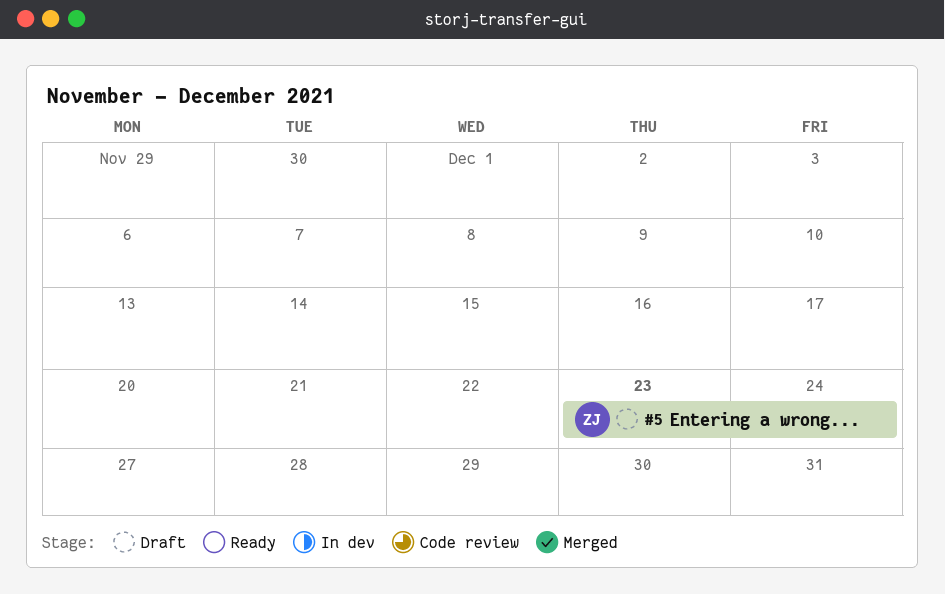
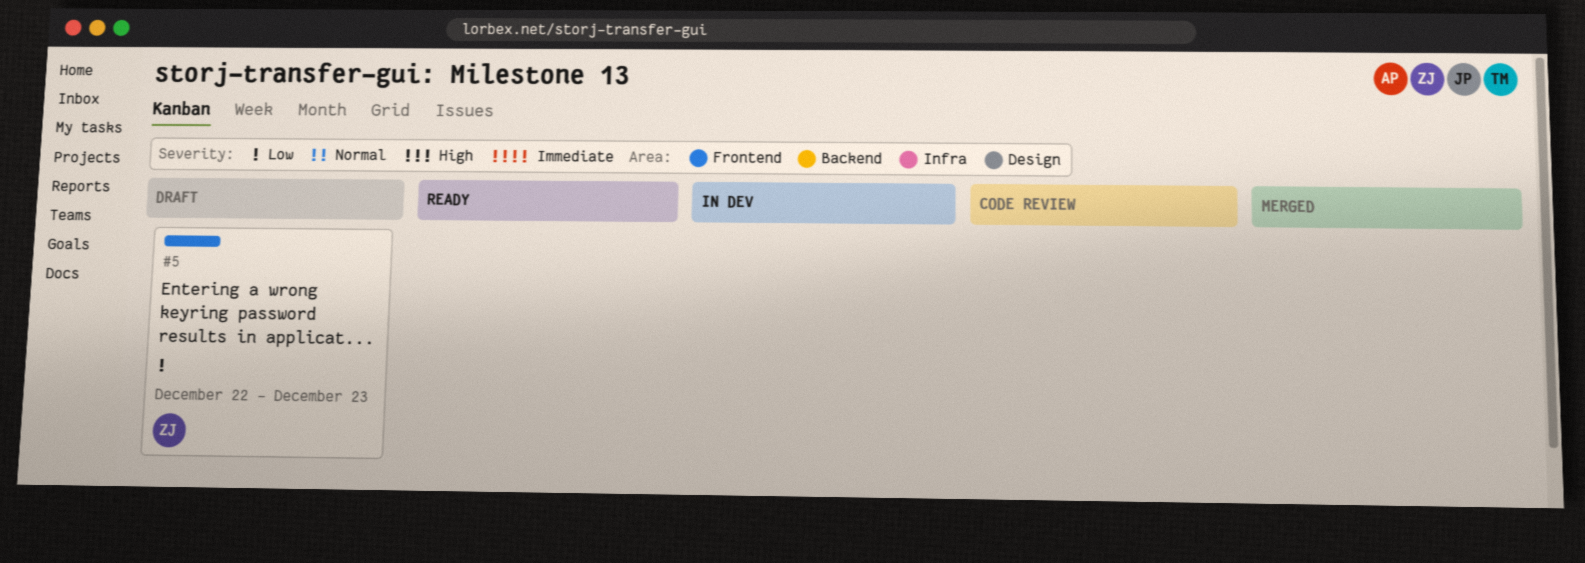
#5, start: Dec 23 -> Dec 22
#5, due: Dec 24 -> Dec 23

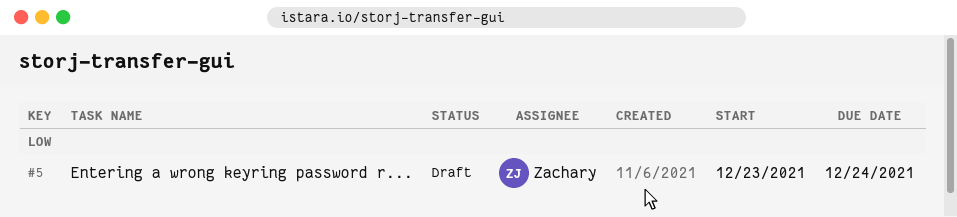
#5, start: Dec 22 -> Dec 23
#5, due: Dec 23 -> Dec 24

